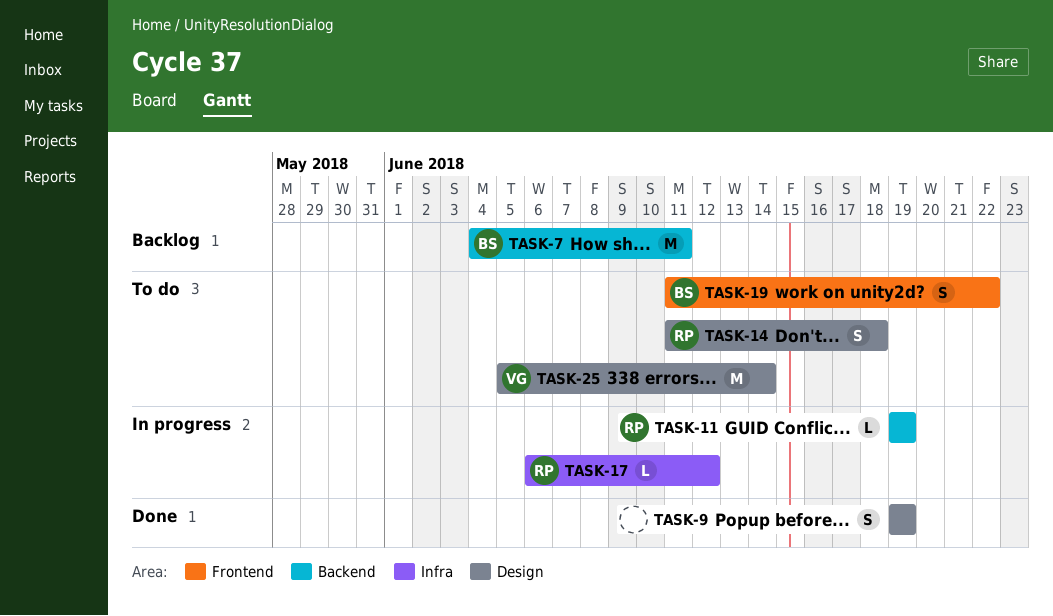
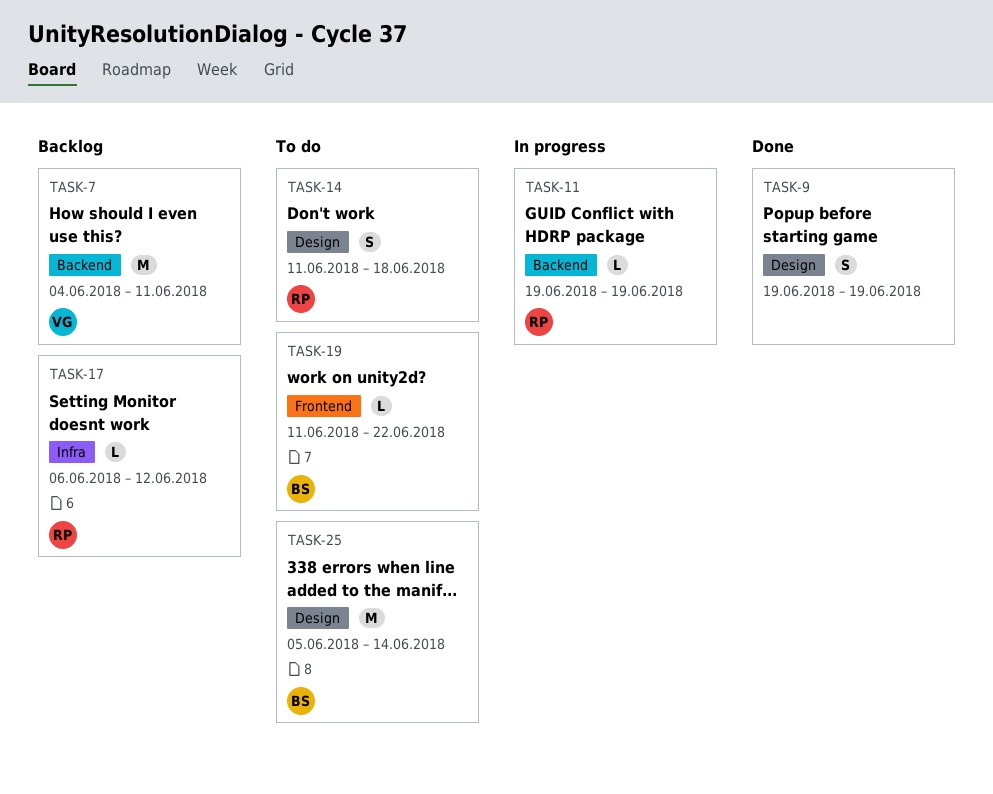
TASK-7, owner: BS -> VG
TASK-17, status: In progress -> Backlog
TASK-19, estimate: S -> L
TASK-25, owner: VG -> BS

